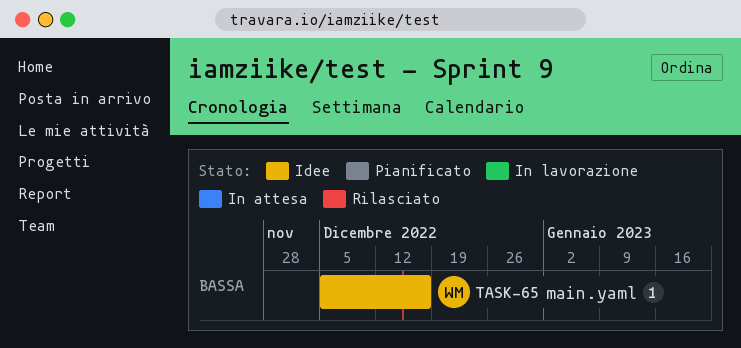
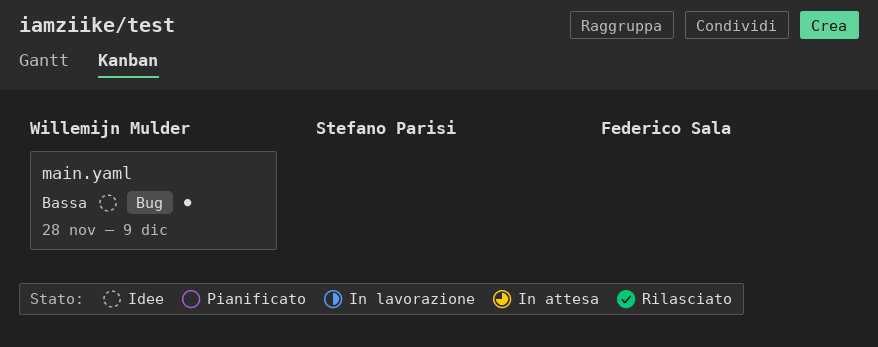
main.yaml, start: Dec 5 -> Nov 28
main.yaml, due: Dec 16 -> Dec 9

